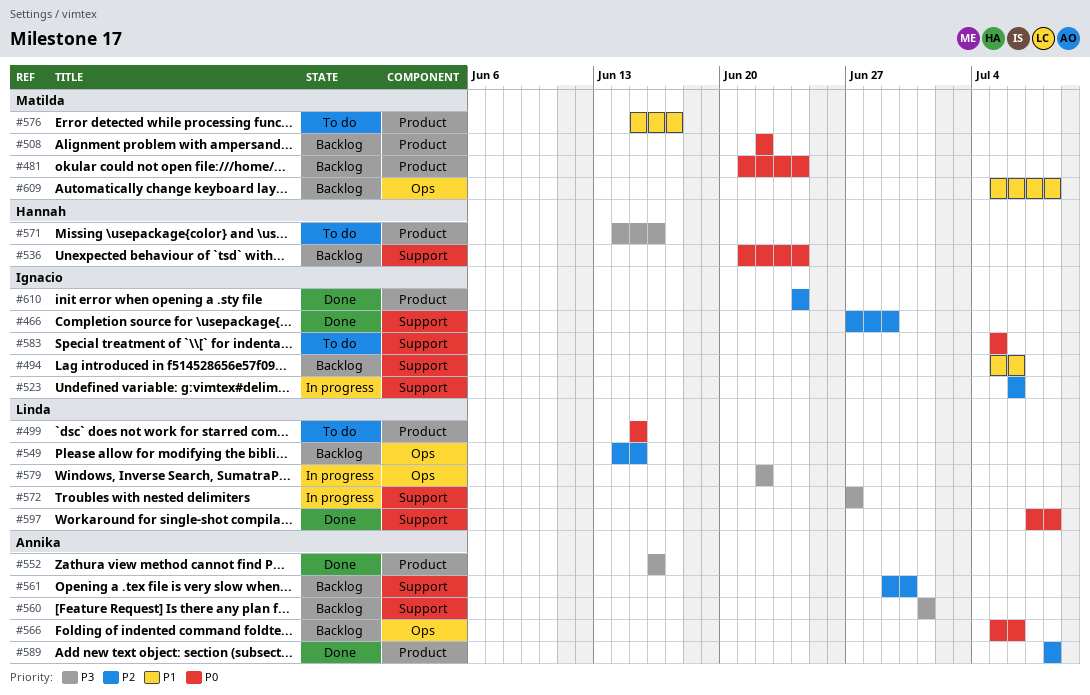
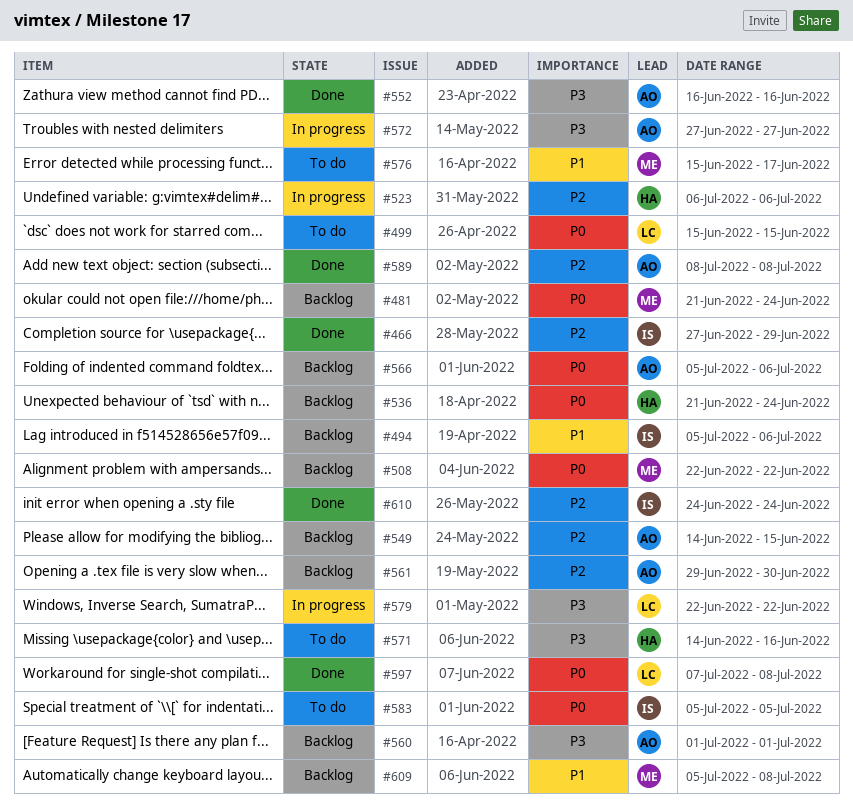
#523, owner: Ignacio -> Hannah
#549, owner: Linda -> Annika
#572, owner: Linda -> Annika

